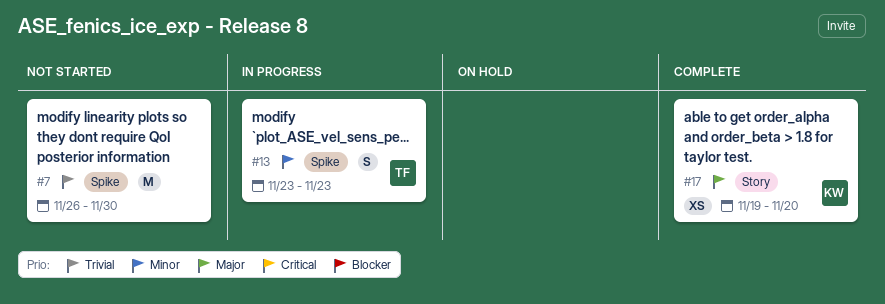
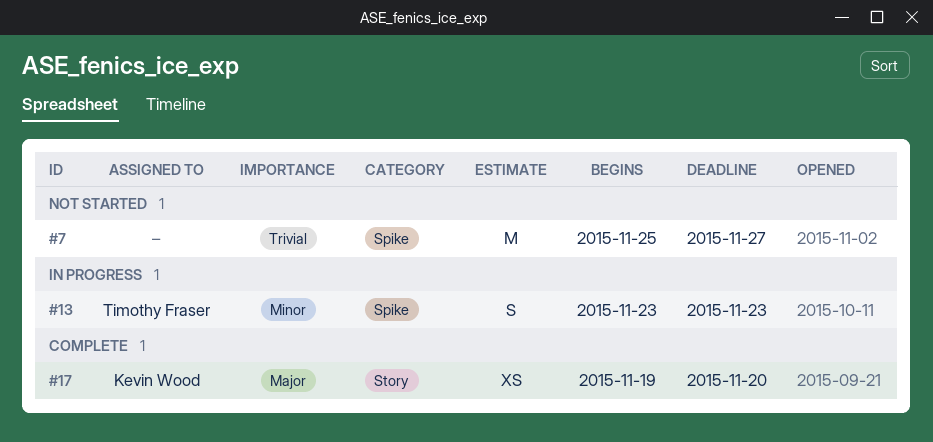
#7, start: Nov 26 -> Nov 25
#7, due: Nov 30 -> Nov 27

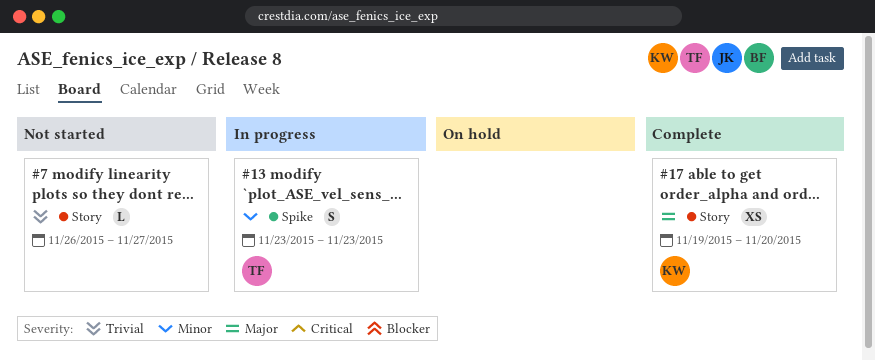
#7, label: Spike -> Story
#7, estimate: M -> L
#7, start: Nov 25 -> Nov 26

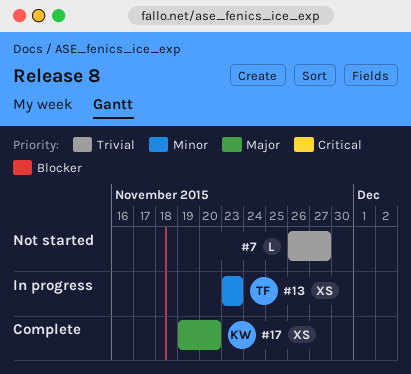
#13, estimate: S -> XS

